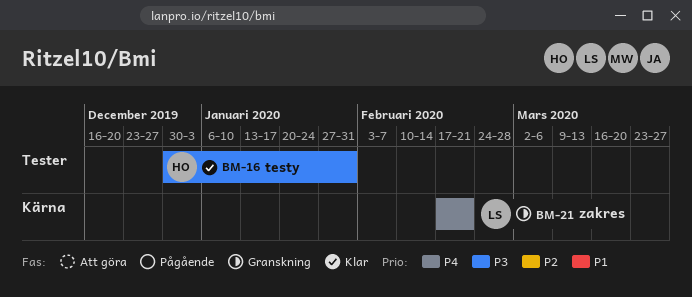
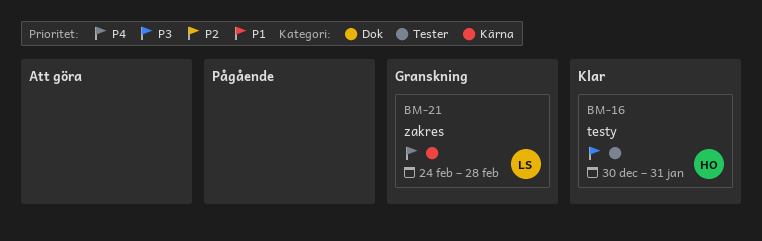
BM-21, start: Feb 17 -> Feb 24
BM-21, due: Feb 21 -> Feb 28

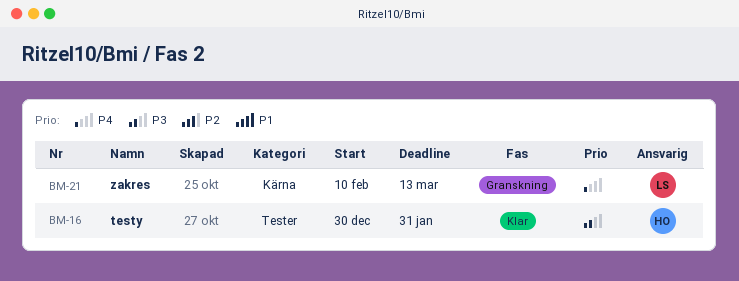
BM-21, start: Feb 24 -> Feb 10
BM-21, due: Feb 28 -> Mar 13

